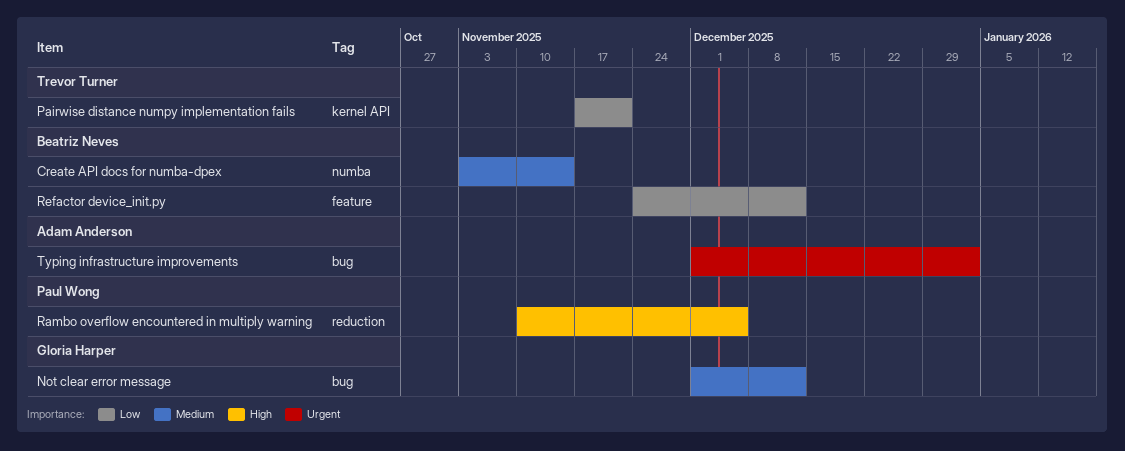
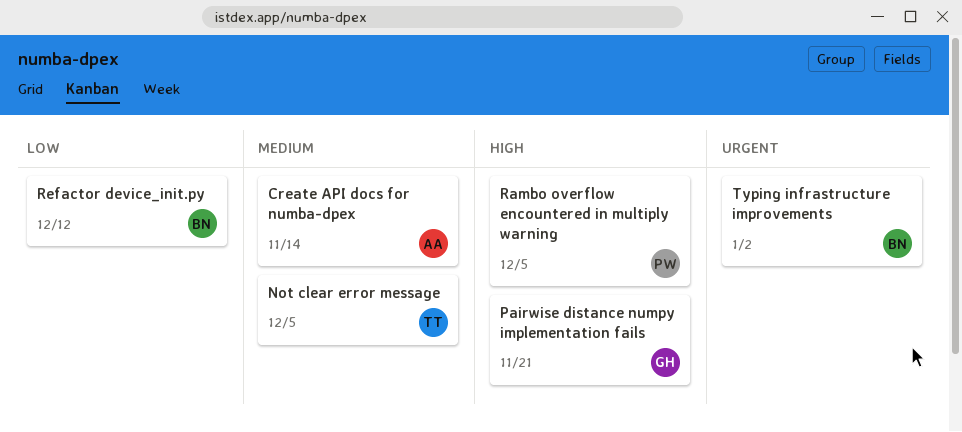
Create API docs for numba-dpex, owner: Beatriz Neves -> Adam Anderson
Not clear error message, owner: Gloria Harper -> Trevor Turner
Not clear error message, due: Dec 12 -> Dec 5
Pairwise distance numpy implementation fails, owner: Trevor Turner -> Gloria Harper
Pairwise distance numpy implementation fails, priority: Low -> High
Typing infrastructure improvements, owner: Adam Anderson -> Beatriz Neves

